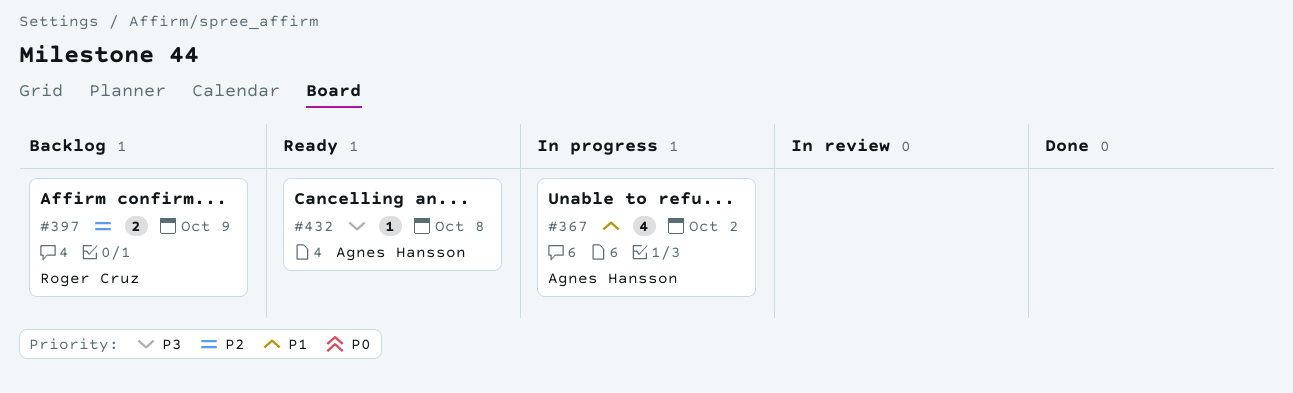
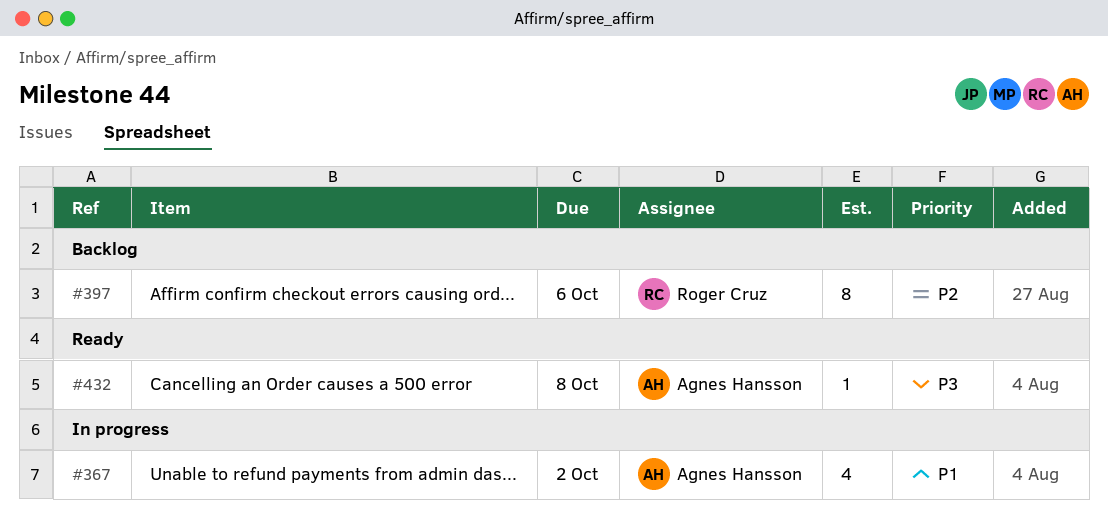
#397, estimate: 2 -> 8
#397, due: Oct 9 -> Oct 6

